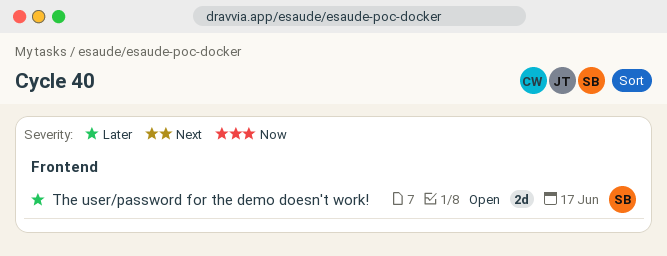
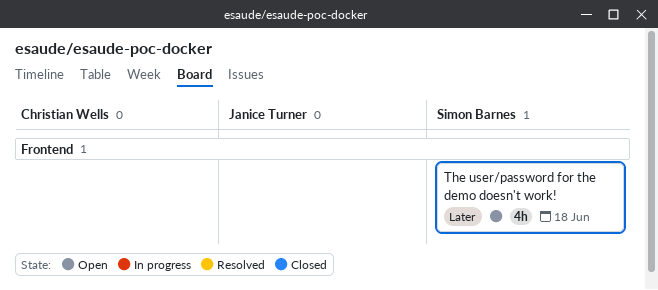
The user/password for the demo doesn't work!, estimate: 2d -> 4h
The user/password for the demo doesn't work!, day: Jun 17 -> Jun 18

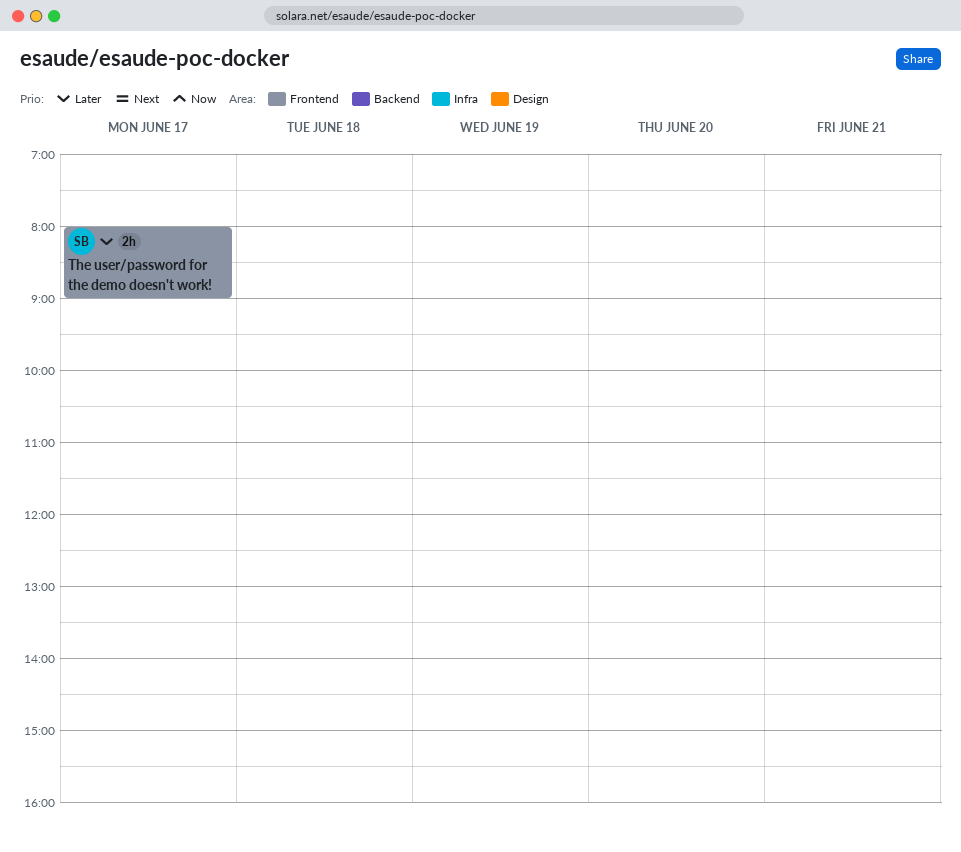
The user/password for the demo doesn't work!, estimate: 4h -> 2h
The user/password for the demo doesn't work!, day: Jun 18 -> Jun 17

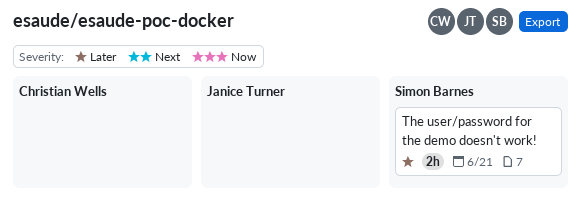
The user/password for the demo doesn't work!, day: Jun 17 -> Jun 21

